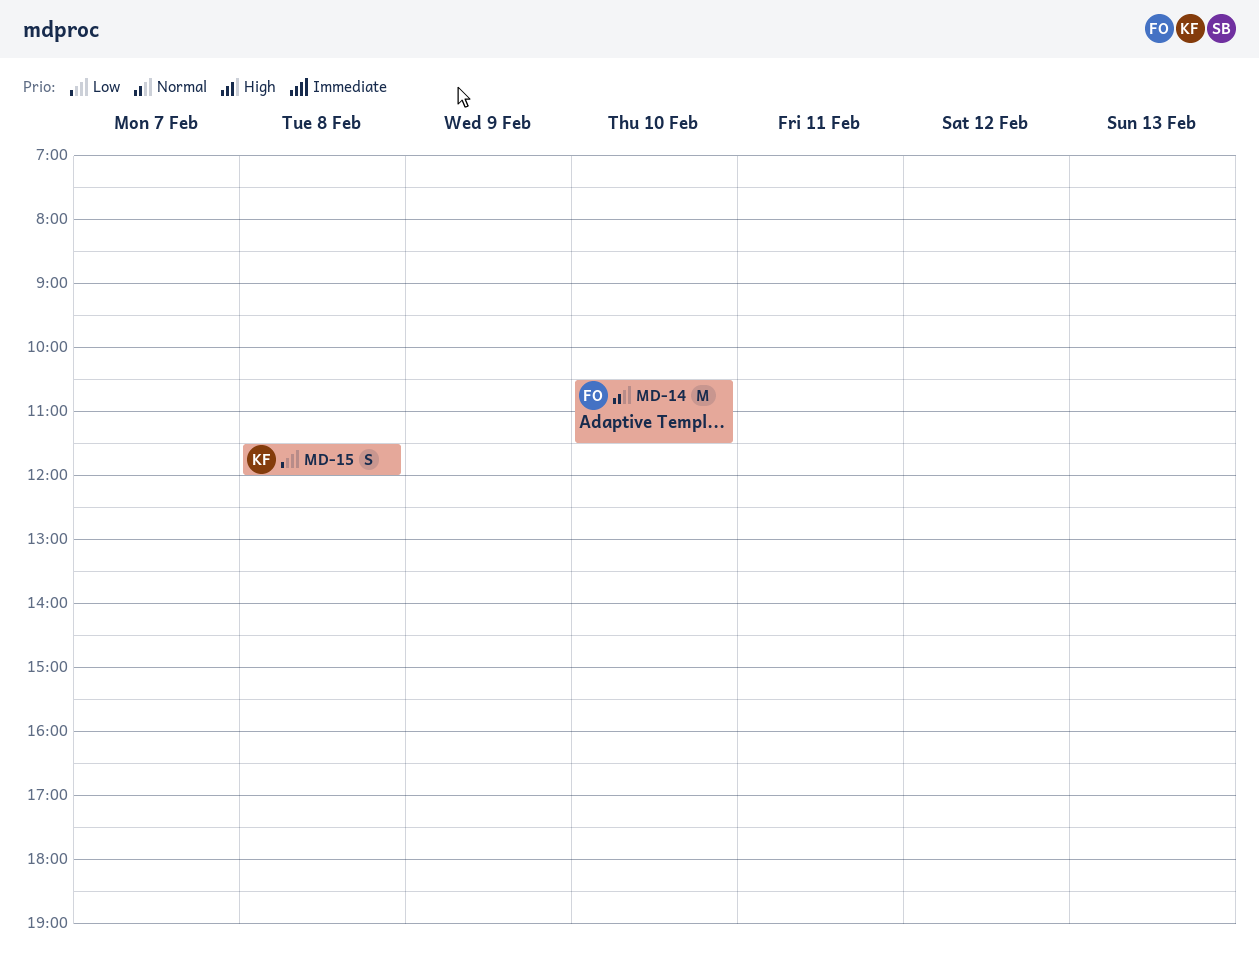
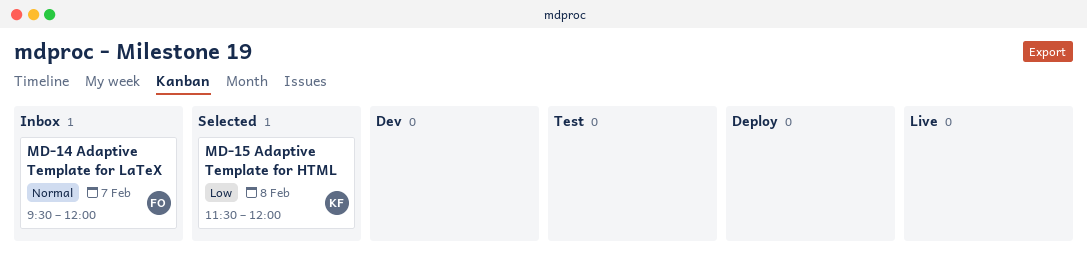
MD-14, day: Feb 10 -> Feb 7
MD-14, begins: 10:30 -> 09:30
MD-14, ends: 11:30 -> 12:00

